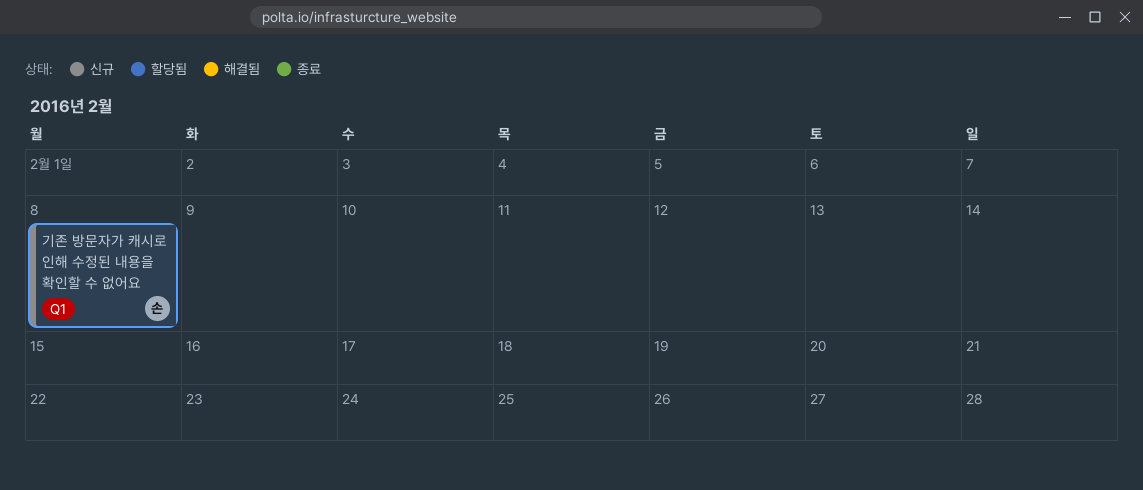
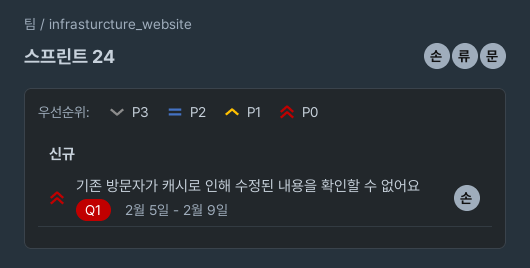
기존 방문자가 캐시로 인해 수정된 내용을 확인할 수 없어요, due: Feb 8 -> Feb 9

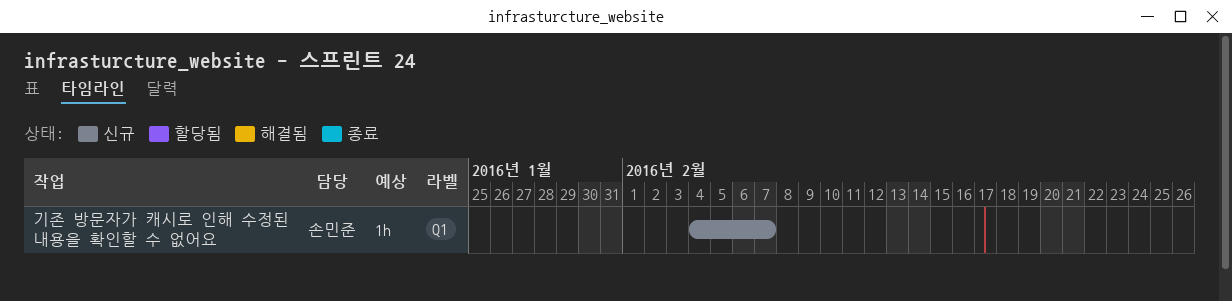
기존 방문자가 캐시로 인해 수정된 내용을 확인할 수 없어요, start: Feb 5 -> Feb 4
기존 방문자가 캐시로 인해 수정된 내용을 확인할 수 없어요, due: Feb 9 -> Feb 7

